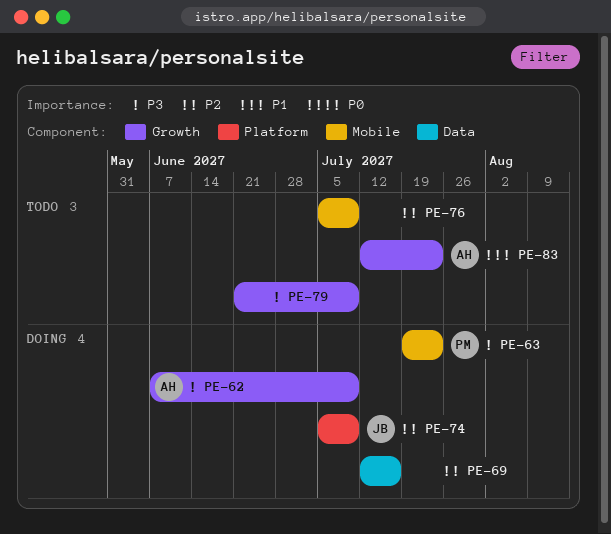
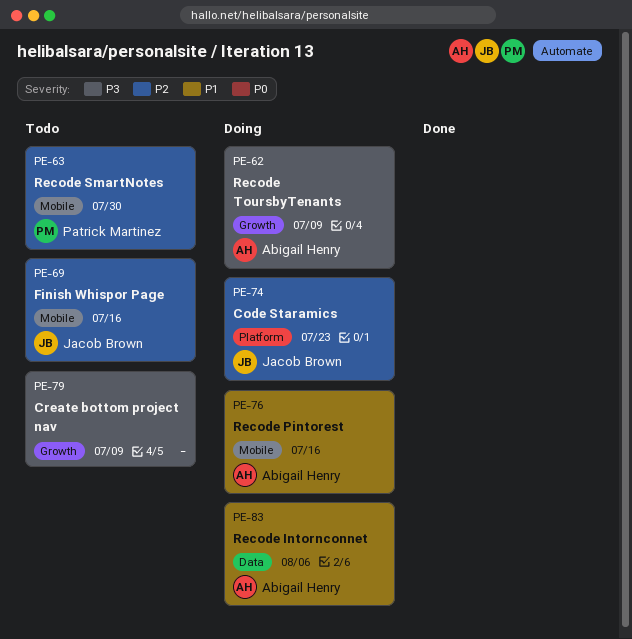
PE-63, status: Doing -> Todo
PE-63, priority: P3 -> P2
PE-63, due: Jul 23 -> Jul 30
PE-69, status: Doing -> Todo
PE-69, owner: none -> Jacob Brown
PE-69, label: Data -> Mobile
PE-74, due: Jul 9 -> Jul 23
PE-76, status: Todo -> Doing
PE-76, owner: none -> Abigail Henry
PE-76, priority: P2 -> P1
PE-76, due: Jul 9 -> Jul 16
PE-83, status: Todo -> Doing
PE-83, label: Growth -> Data
PE-83, due: Jul 23 -> Aug 6

